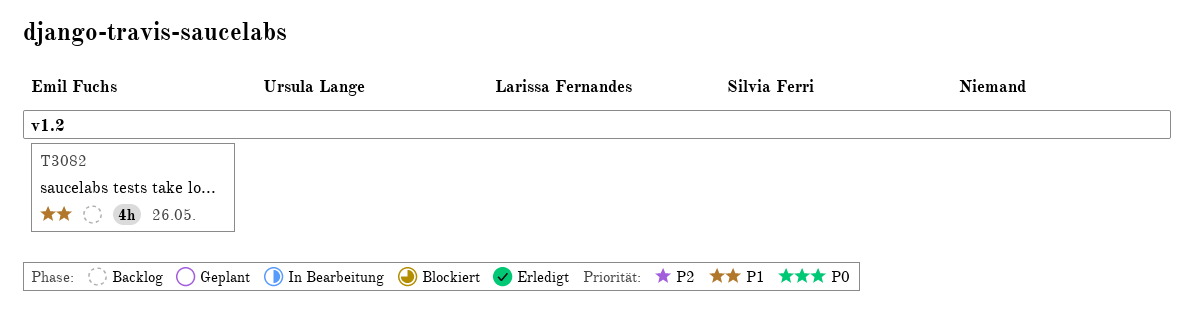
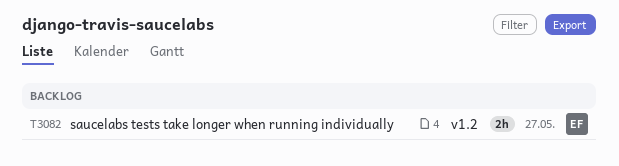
T3082, estimate: 4h -> 2h
T3082, due: May 26 -> May 27

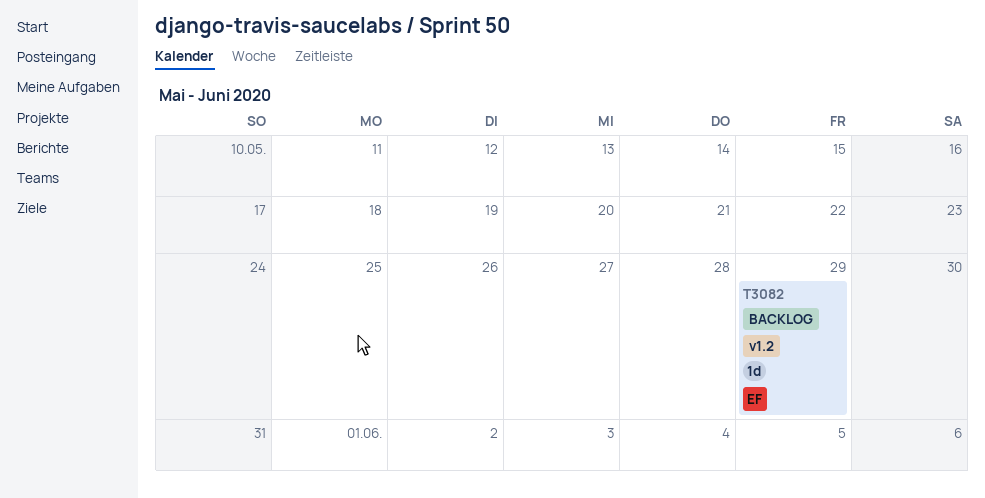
T3082, estimate: 2h -> 1d
T3082, due: May 27 -> May 29

